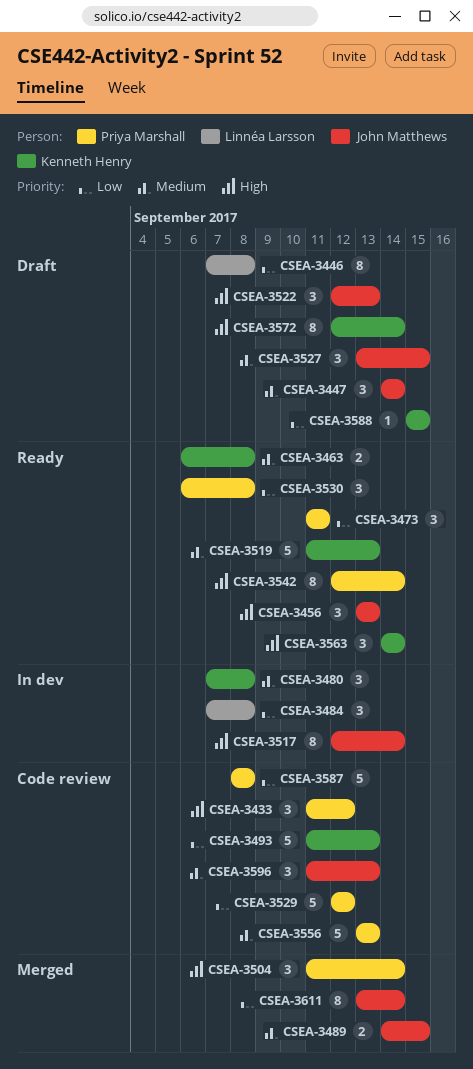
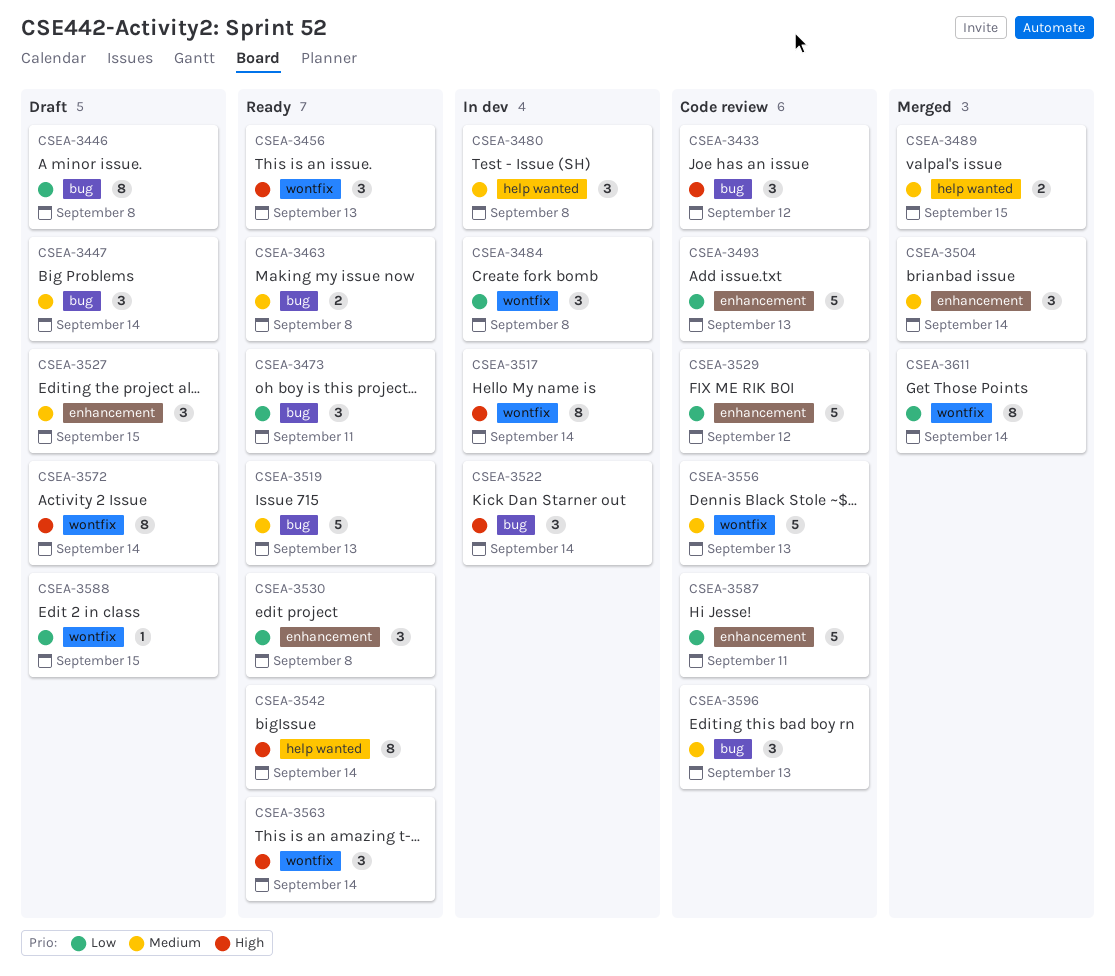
CSEA-3504, priority: High -> Medium
CSEA-3522, status: Draft -> In dev
CSEA-3522, due: Sep 13 -> Sep 14
CSEA-3587, due: Sep 8 -> Sep 11

